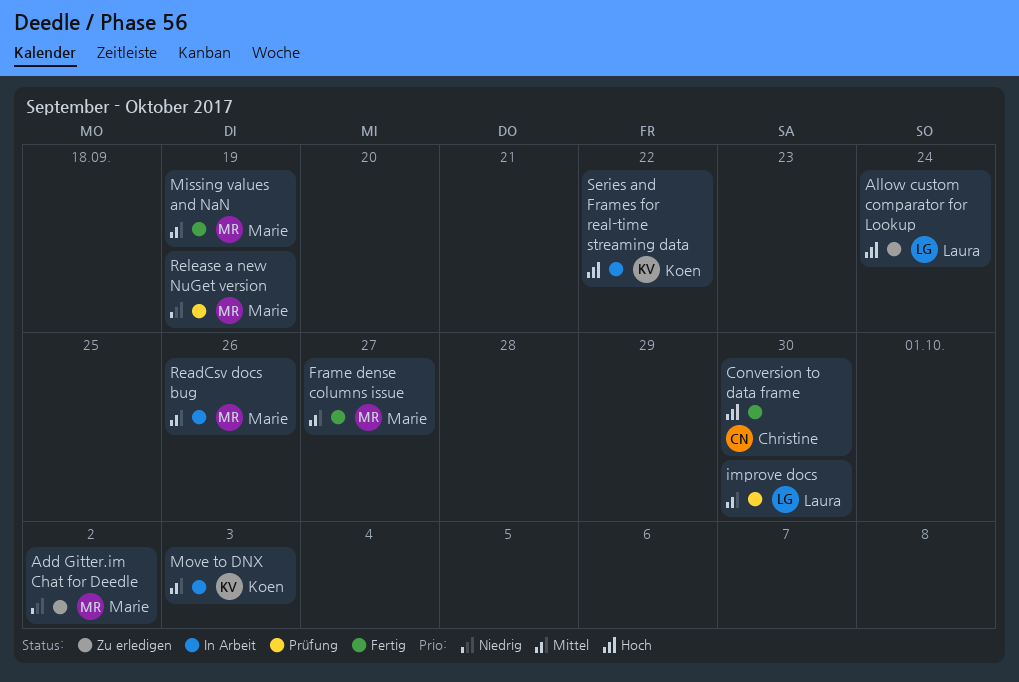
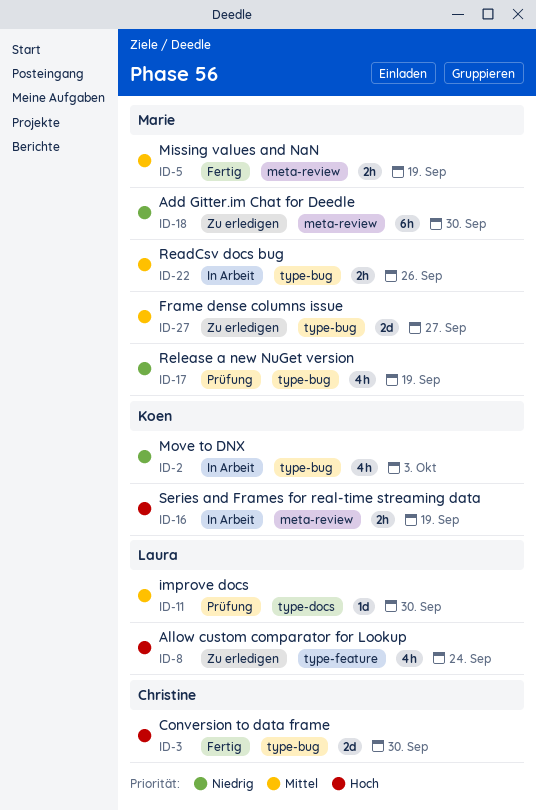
Add Gitter.im Chat for Deedle, due: Oct 2 -> Sep 30
Frame dense columns issue, status: Fertig -> Zu erledigen
Move to DNX, priority: Mittel -> Niedrig
Series and Frames for real-time streaming data, due: Sep 22 -> Sep 19

